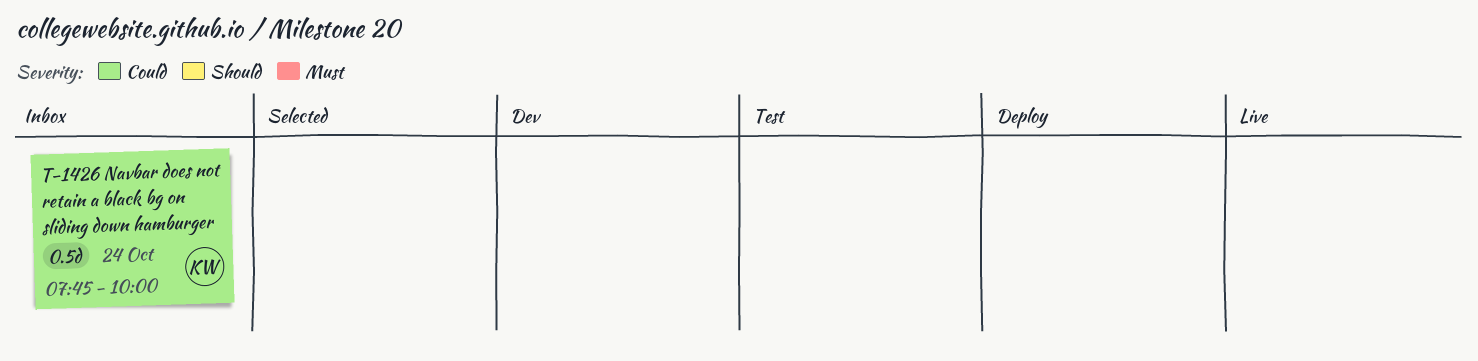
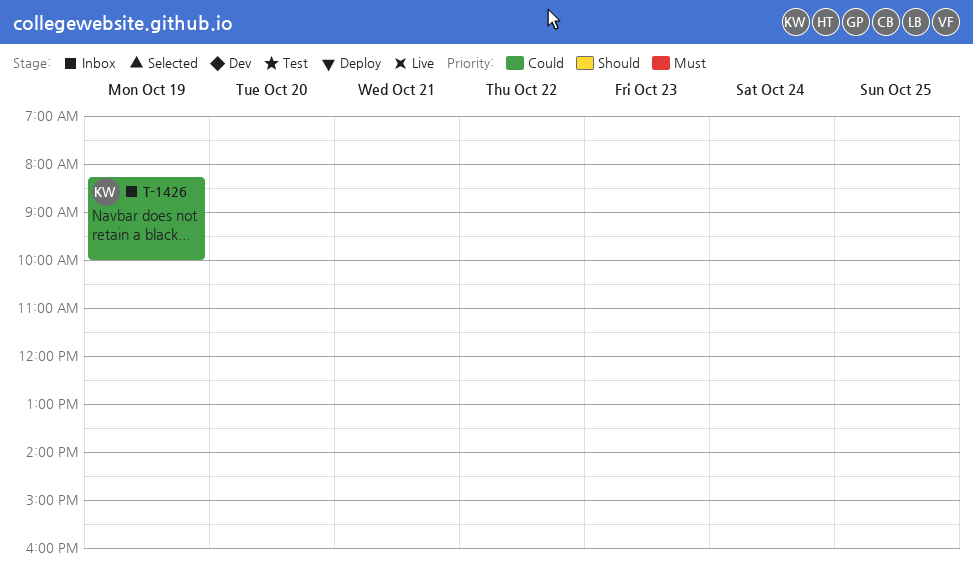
T-1426, day: Oct 24 -> Oct 19
T-1426, begins: 07:45 -> 08:15

